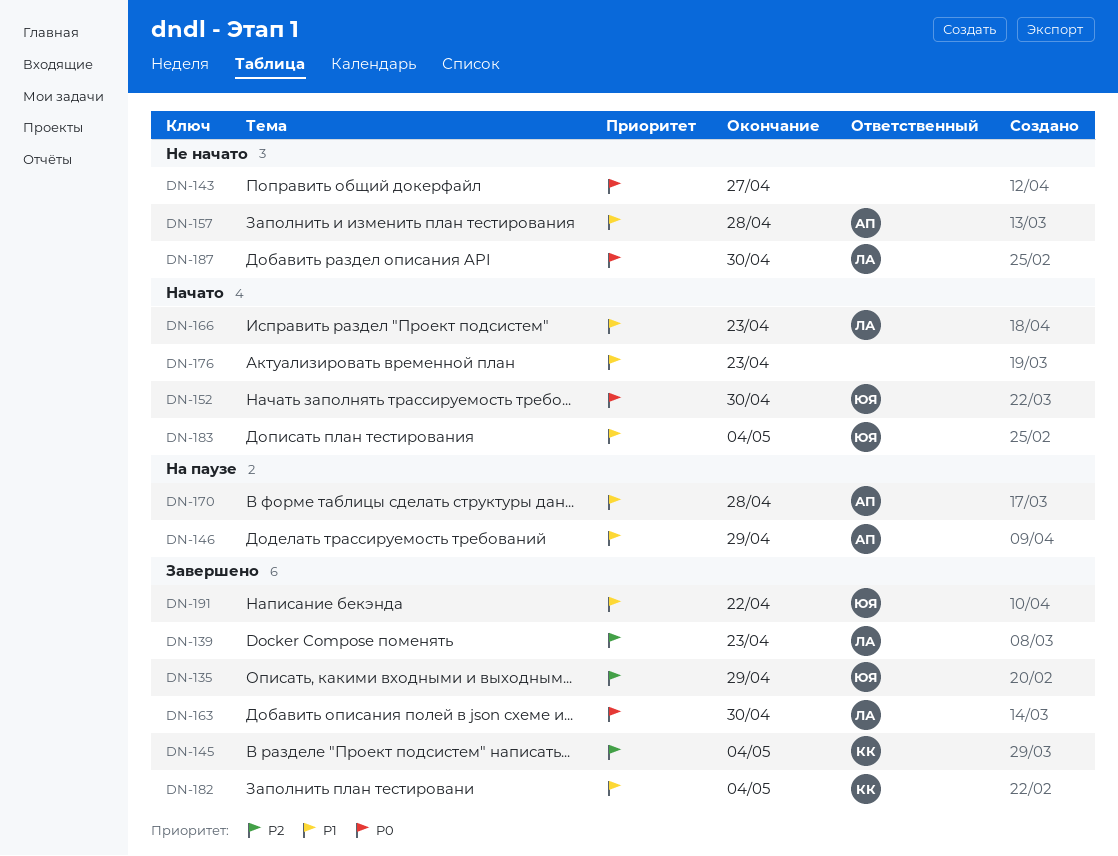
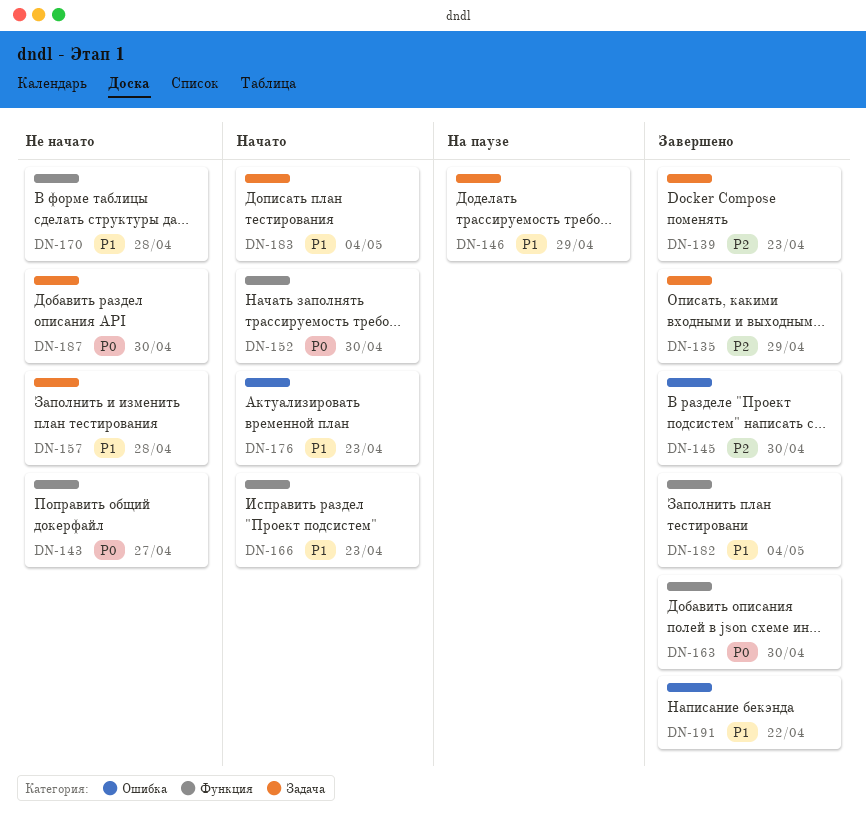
DN-145, due: May 4 -> Apr 30
DN-170, status: На паузе -> Не начато

